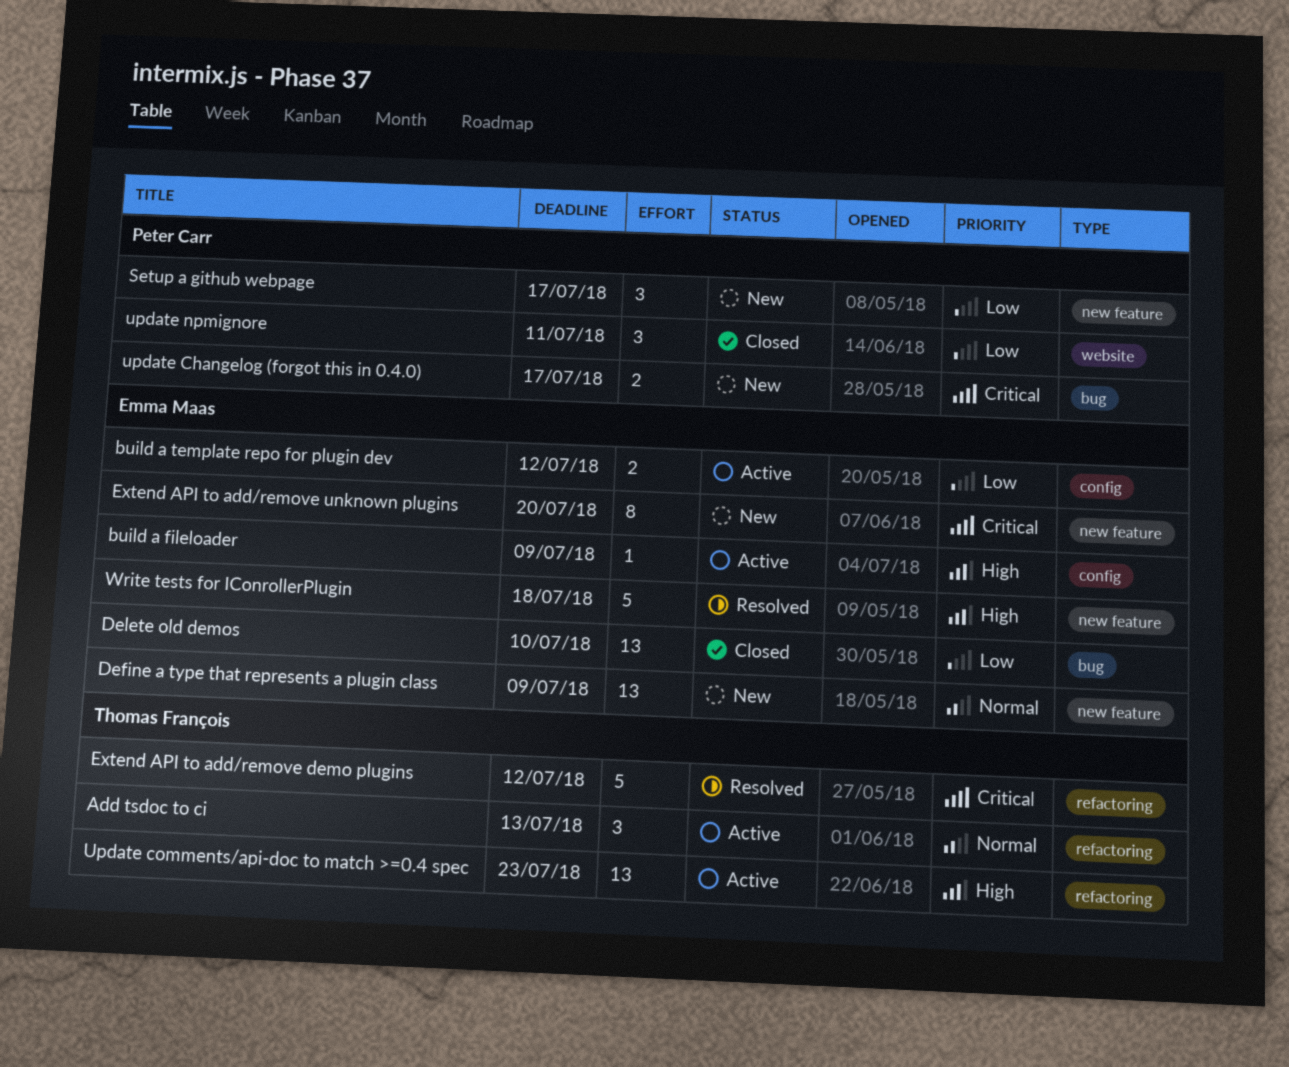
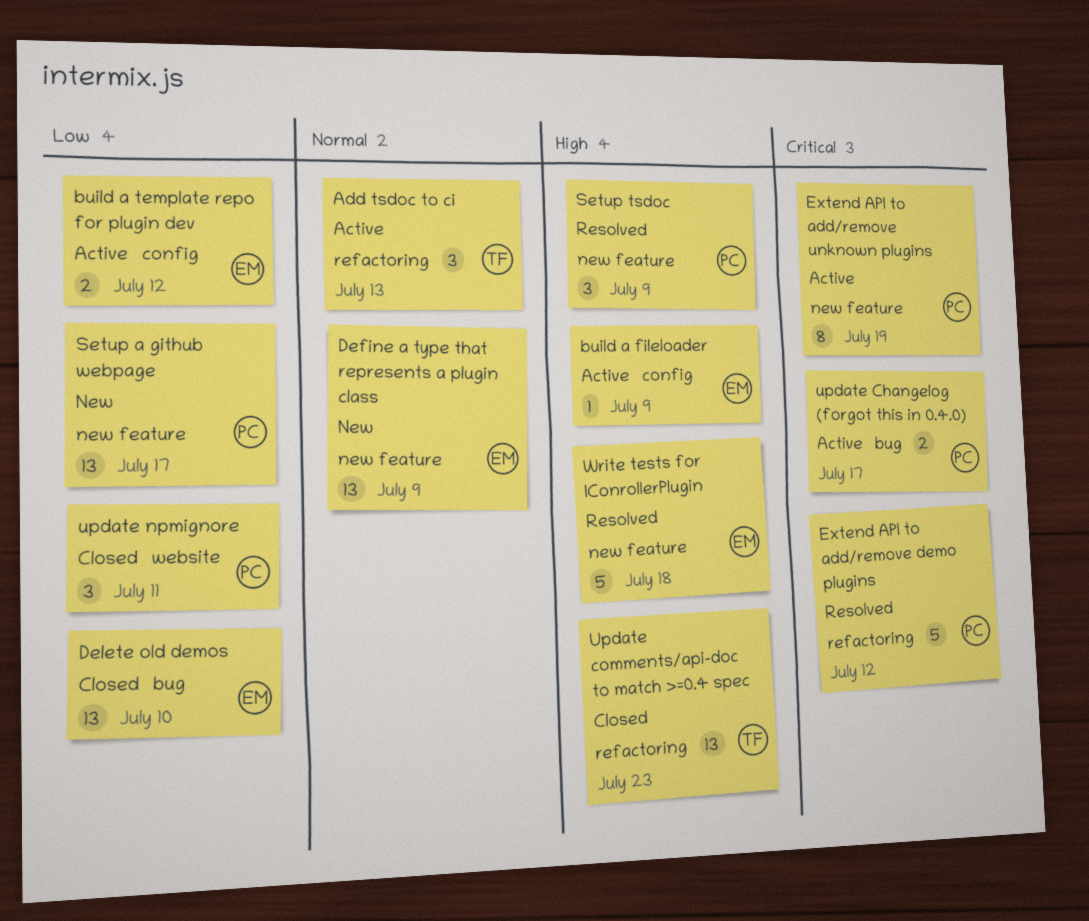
Extend API to add/remove demo plugins, owner: Thomas François -> Peter Carr
Extend API to add/remove unknown plugins, status: New -> Active
Extend API to add/remove unknown plugins, owner: Emma Maas -> Peter Carr
Extend API to add/remove unknown plugins, due: Jul 20 -> Jul 19
Setup a github webpage, estimate: 3 -> 13
Setup tsdoc: none -> present
update Changelog (forgot this in 0.4.0), status: New -> Active
Update comments/api-doc to match >=0.4 spec, status: Active -> Closed

